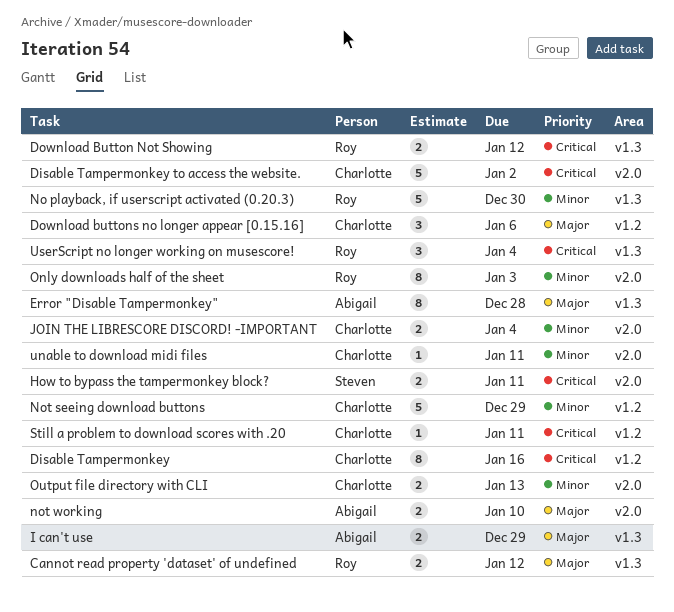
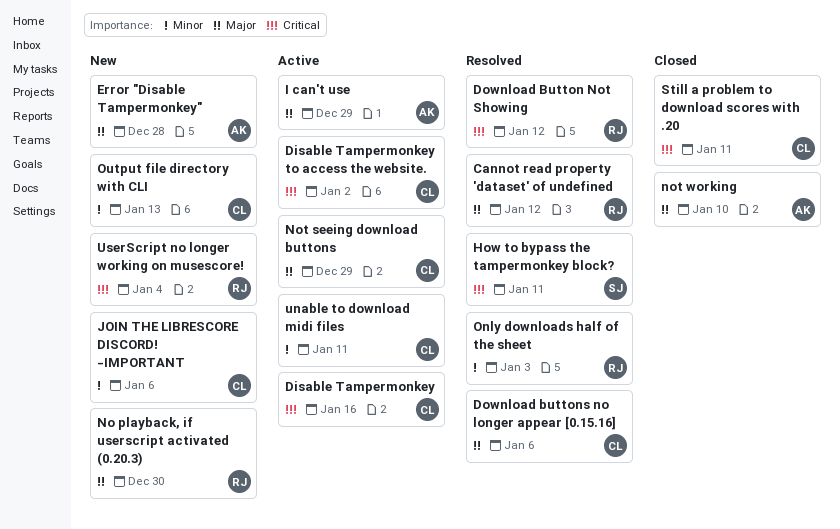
JOIN THE LIBRESCORE DISCORD! -IMPORTANT, due: Jan 4 -> Jan 6
No playback, if userscript activated (0.20.3), priority: Minor -> Major
Not seeing download buttons, priority: Minor -> Major

